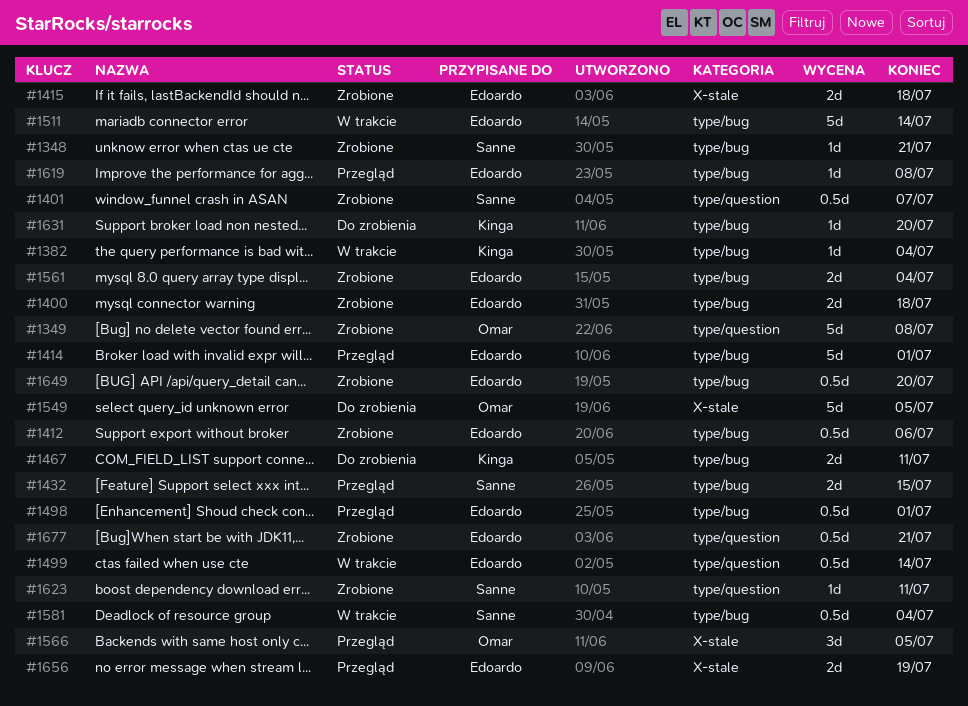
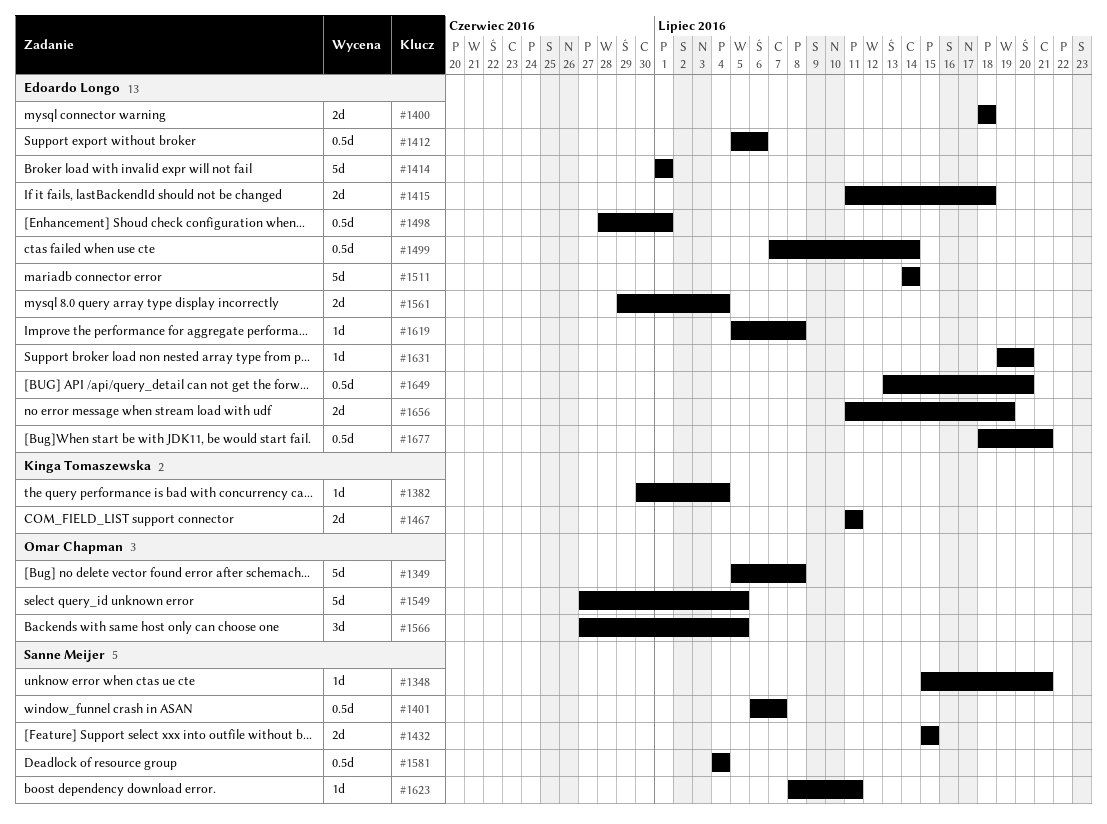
#1631, owner: Kinga Tomaszewska -> Edoardo Longo

